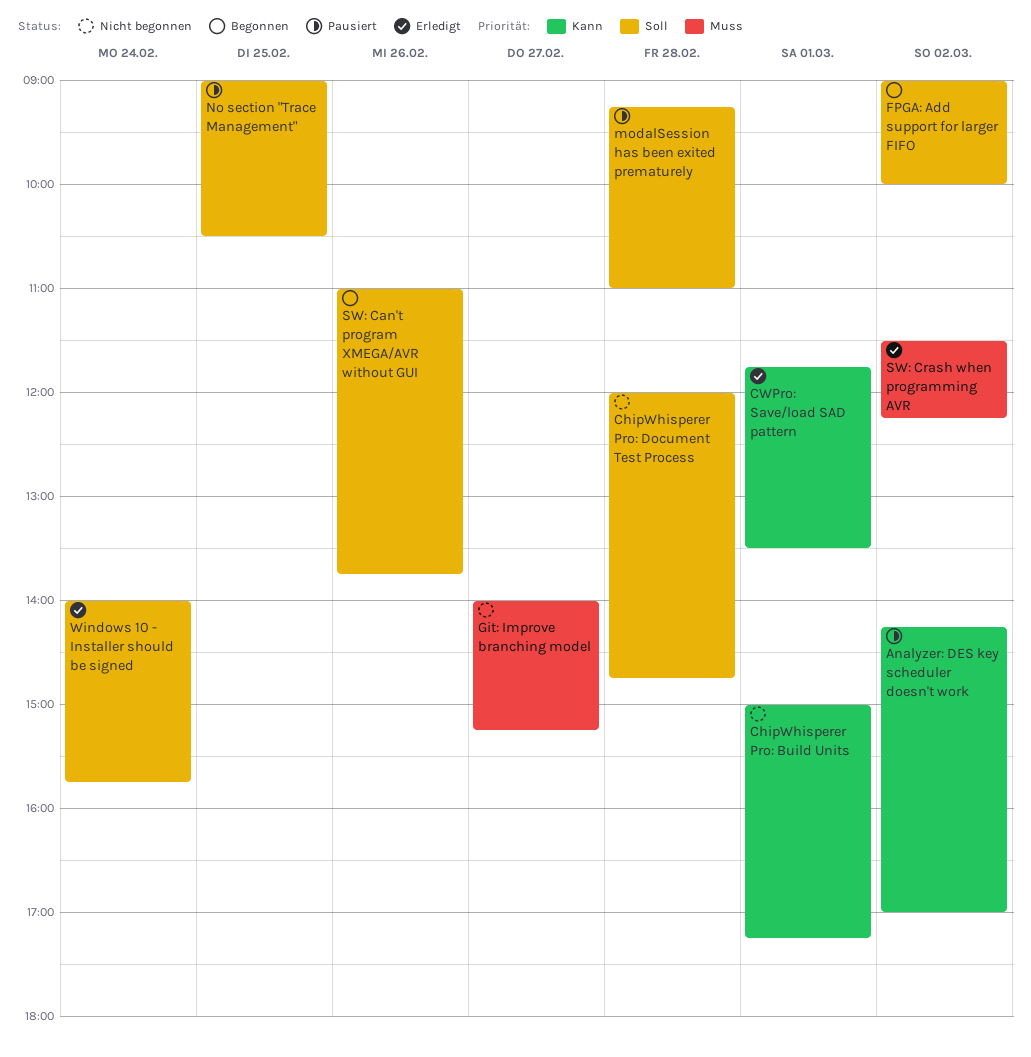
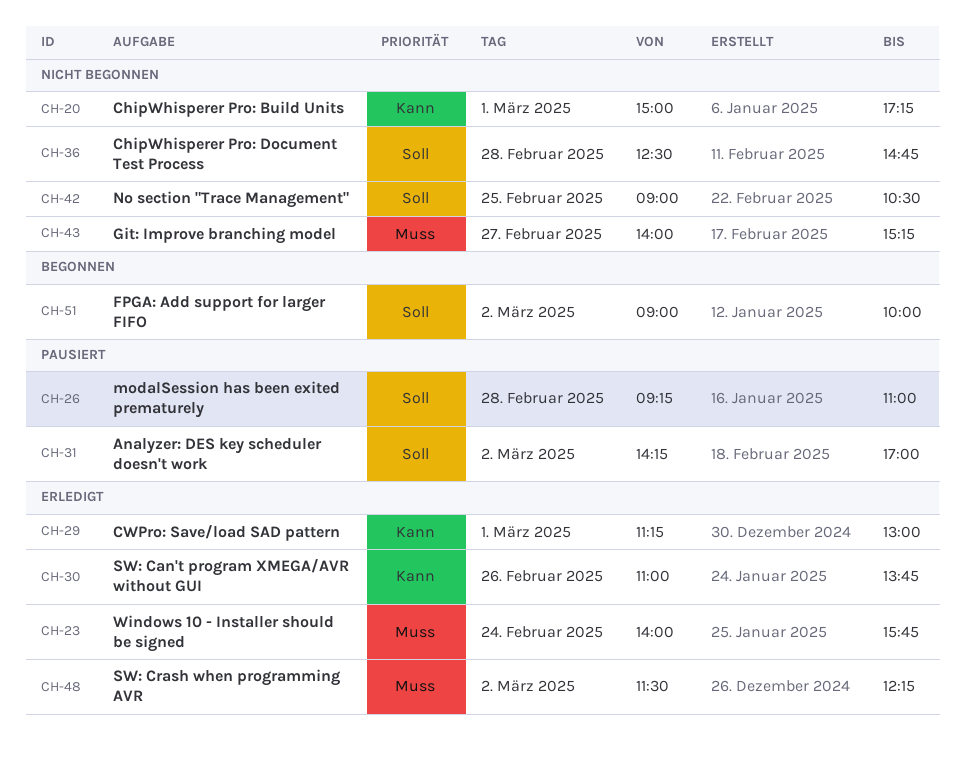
Analyzer: DES key scheduler doesn't work, priority: Kann -> Soll
ChipWhisperer Pro: Document Test Process, begins: 12:00 -> 12:30
CWPro: Save/load SAD pattern, begins: 11:45 -> 11:15
CWPro: Save/load SAD pattern, ends: 13:30 -> 13:00
No section "Trace Management", status: Pausiert -> Nicht begonnen
SW: Can't program XMEGA/AVR without GUI, status: Begonnen -> Erledigt
SW: Can't program XMEGA/AVR without GUI, priority: Soll -> Kann
Windows 10 - Installer should be signed, priority: Soll -> Muss

